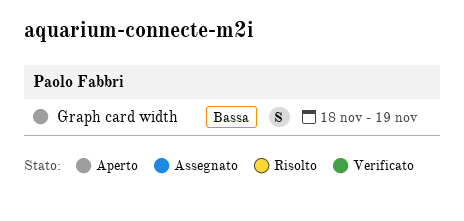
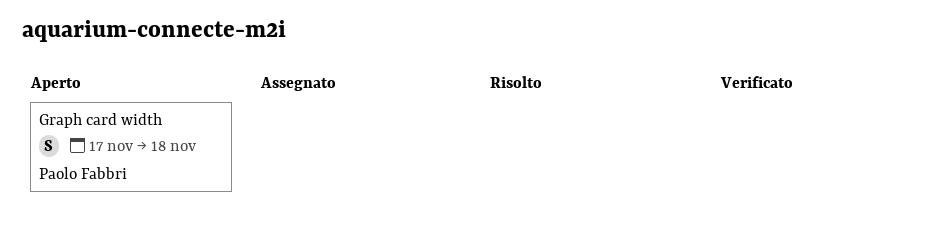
Graph card width, start: Nov 18 -> Nov 17
Graph card width, due: Nov 19 -> Nov 18

